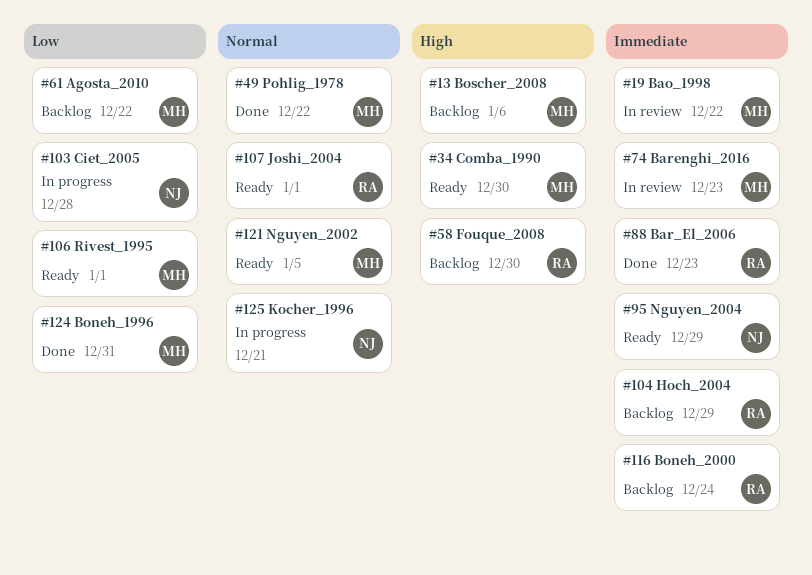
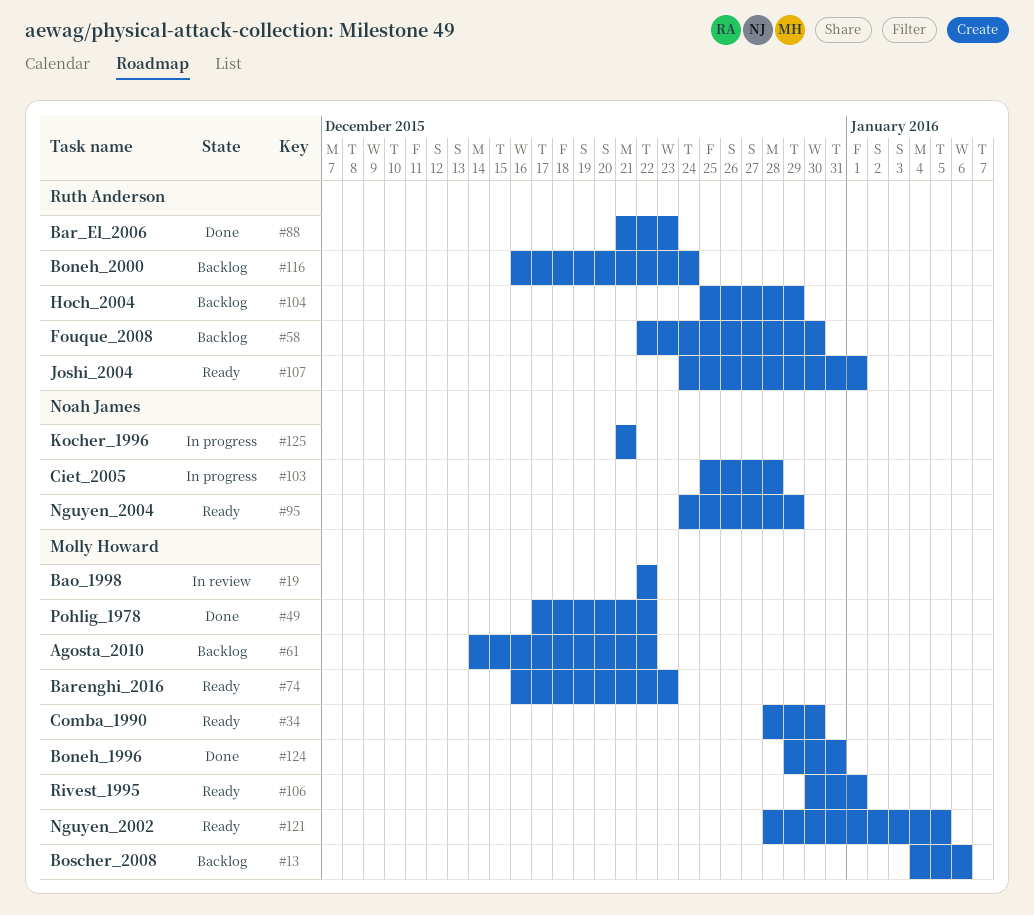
#74, status: In review -> Ready

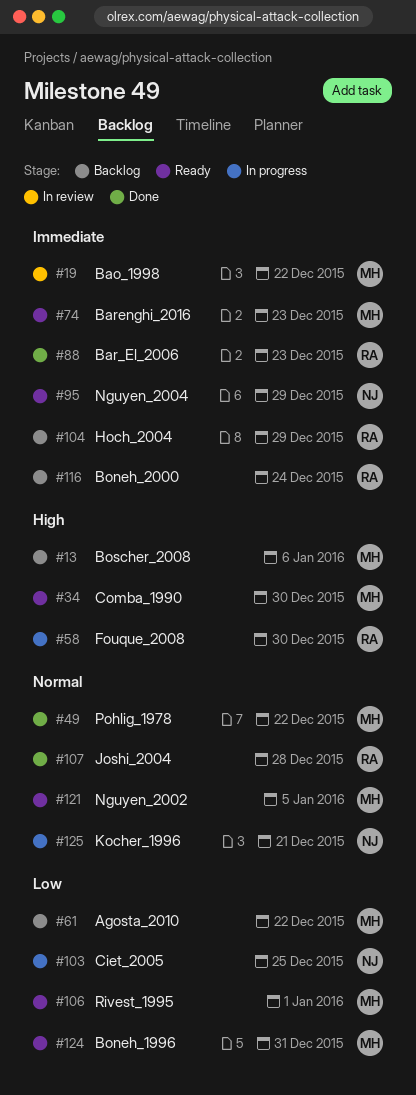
#58, status: Backlog -> In progress
#103, due: Dec 28 -> Dec 25
#107, status: Ready -> Done
#107, due: Jan 1 -> Dec 28
#124, status: Done -> Ready

